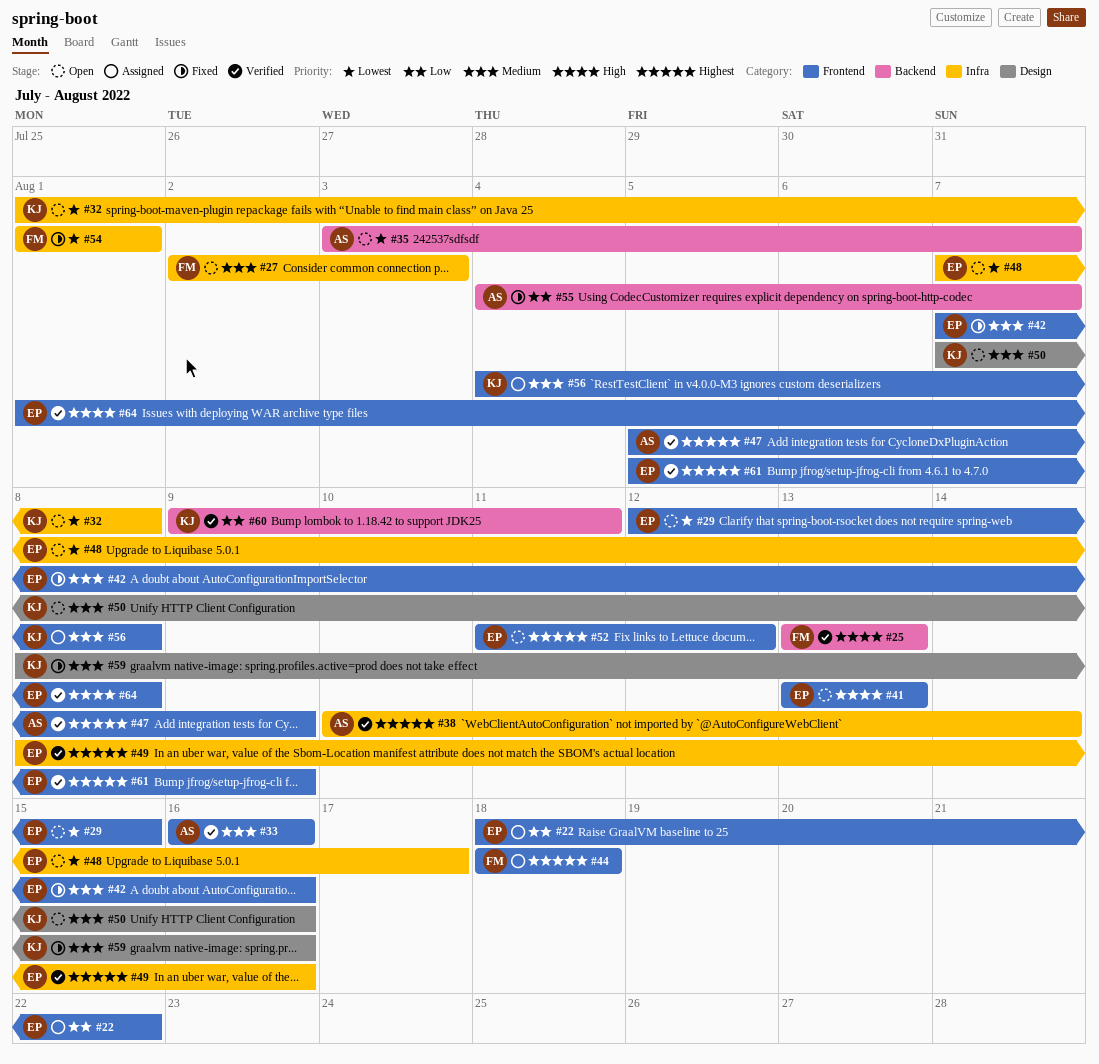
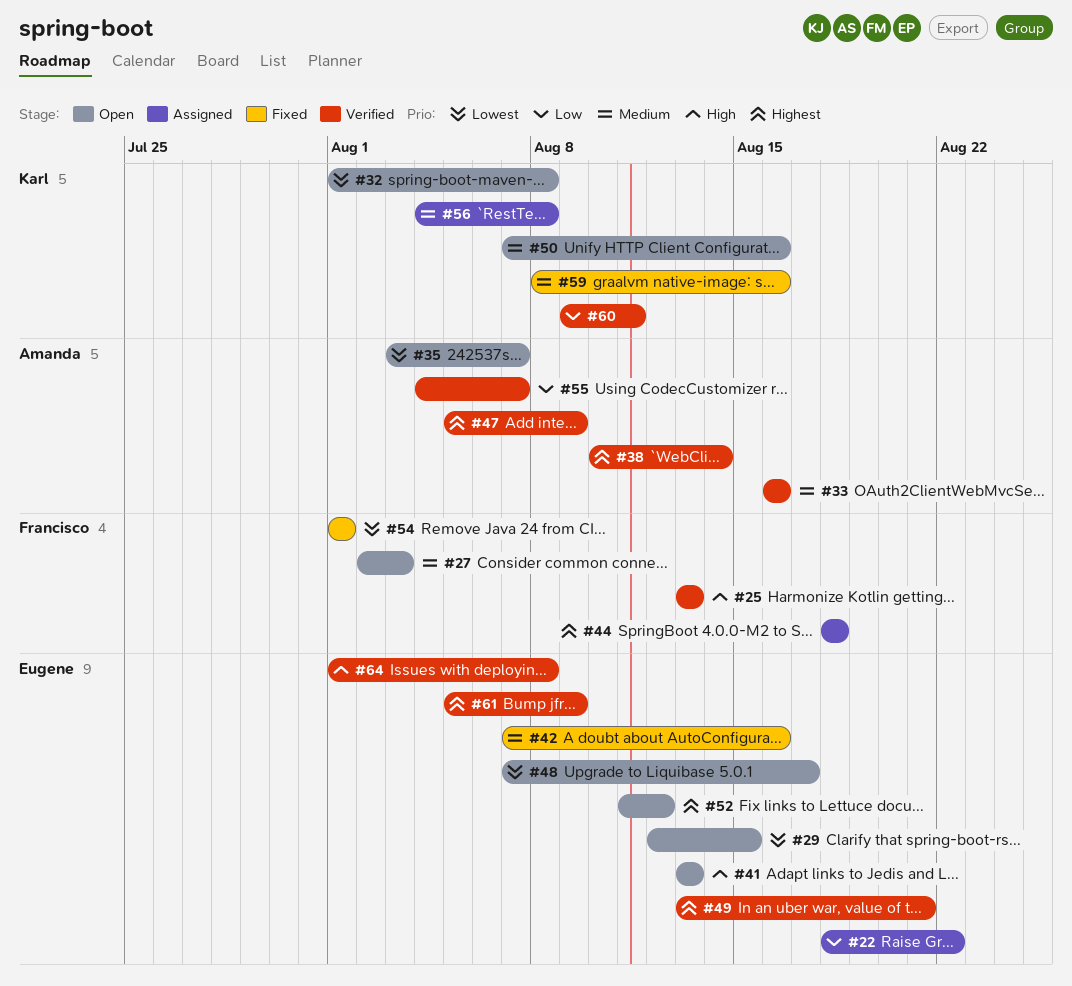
#49, start: Aug 8 -> Aug 13
#49, due: Aug 16 -> Aug 21
#55, status: Fixed -> Verified

